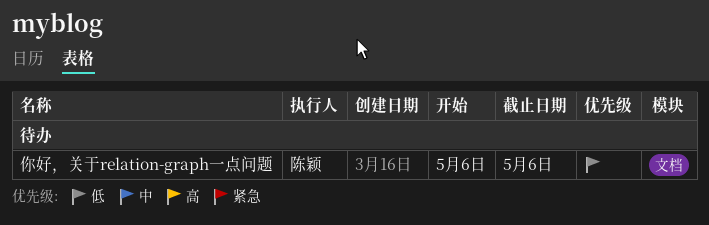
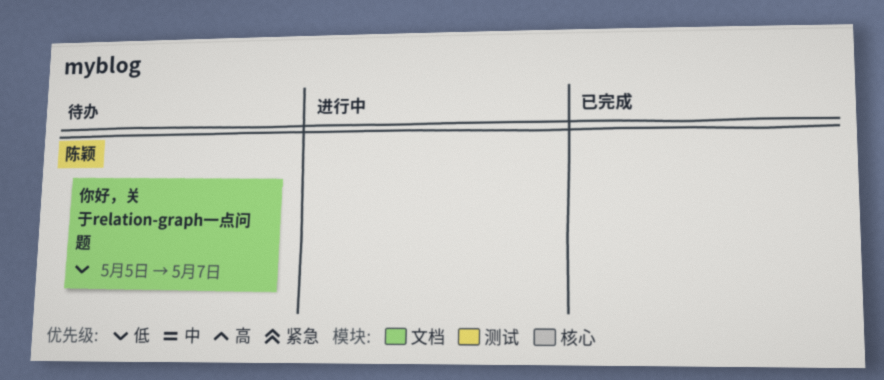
你好，关于relation-graph一点问题, start: May 6 -> May 5
你好，关于relation-graph一点问题, due: May 6 -> May 7

